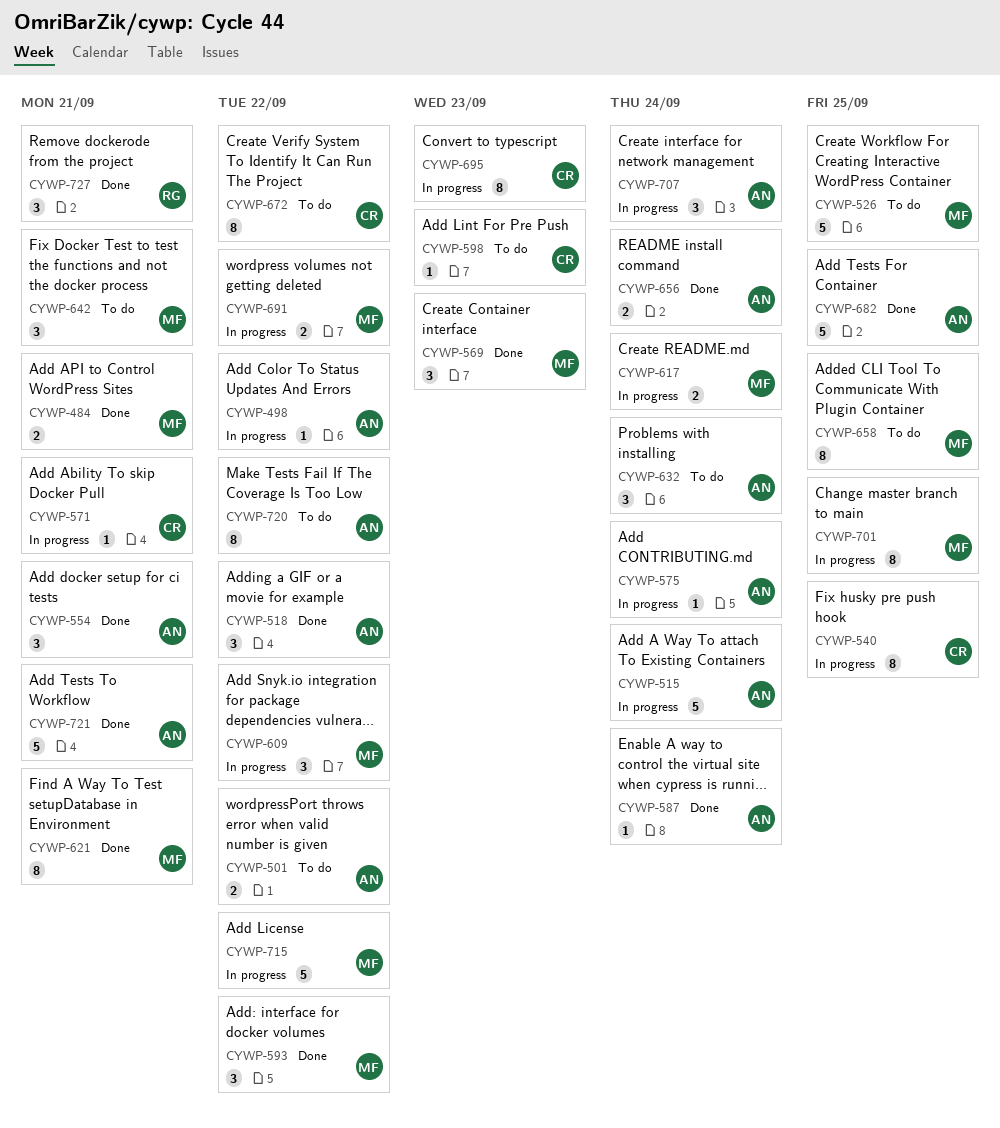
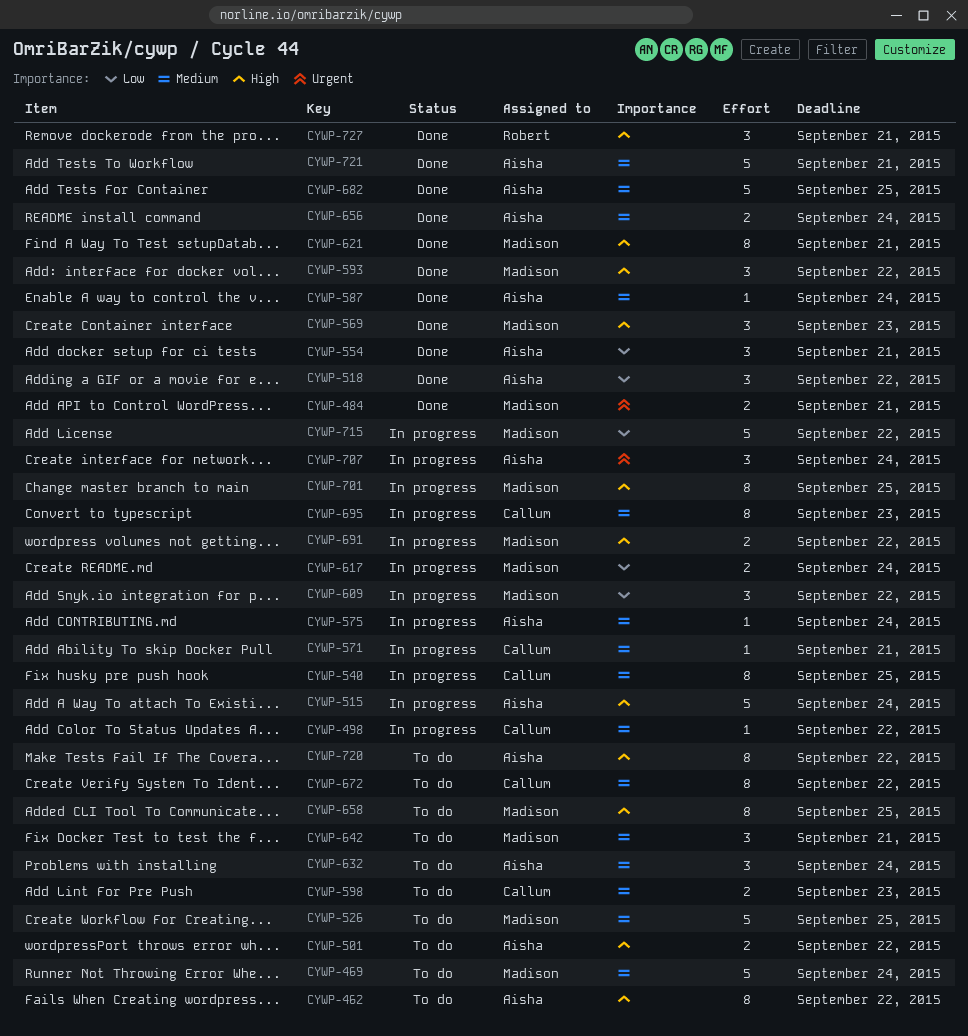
CYWP-462: none -> present
CYWP-469: none -> present
CYWP-498, owner: Aisha -> Callum
CYWP-598, estimate: 1 -> 2

